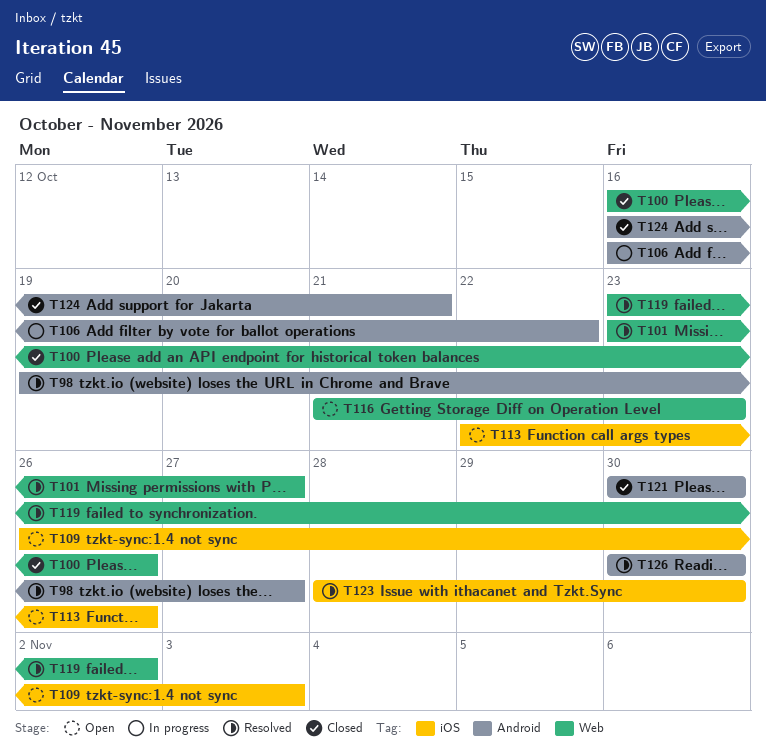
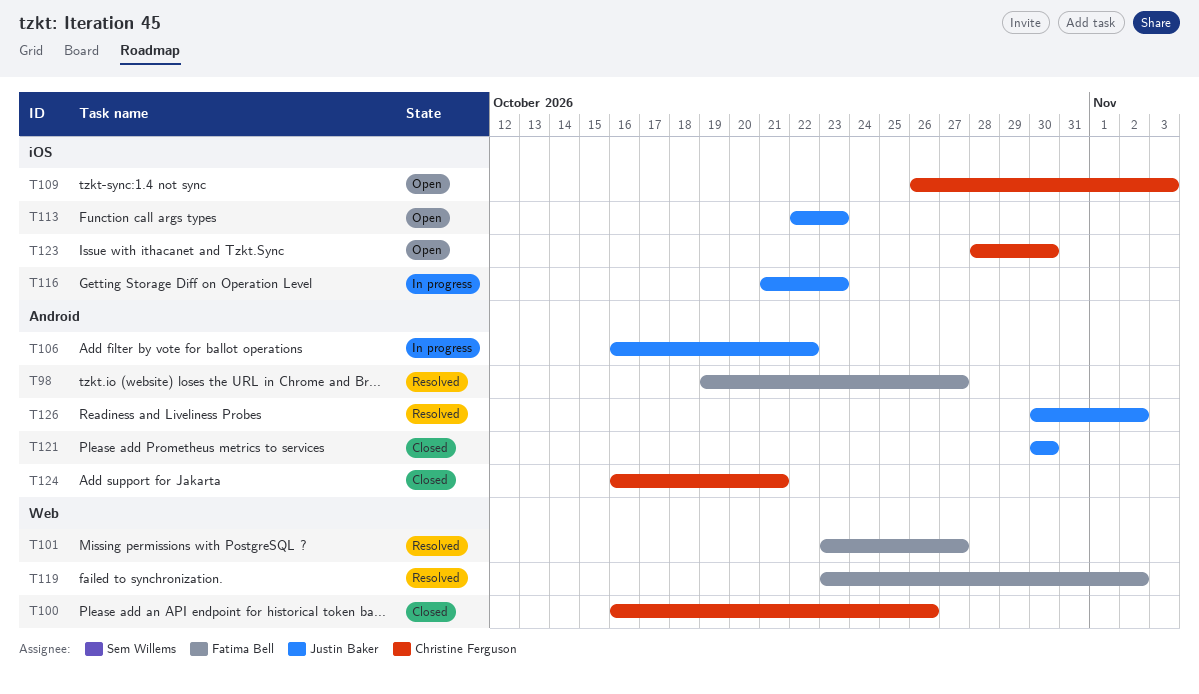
T113, due: Oct 26 -> Oct 23
T116, status: Open -> In progress
T116, label: Web -> iOS
T123, status: Resolved -> Open
T126, due: Oct 30 -> Nov 2

